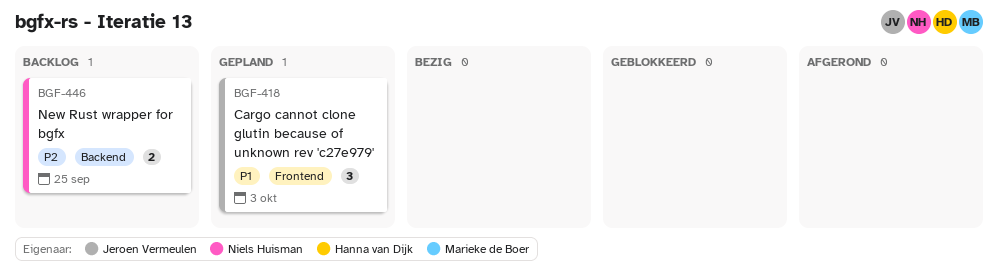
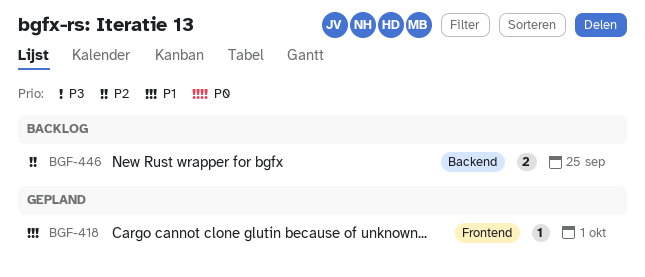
BGF-418, estimate: 3 -> 1
BGF-418, due: Oct 3 -> Oct 1

